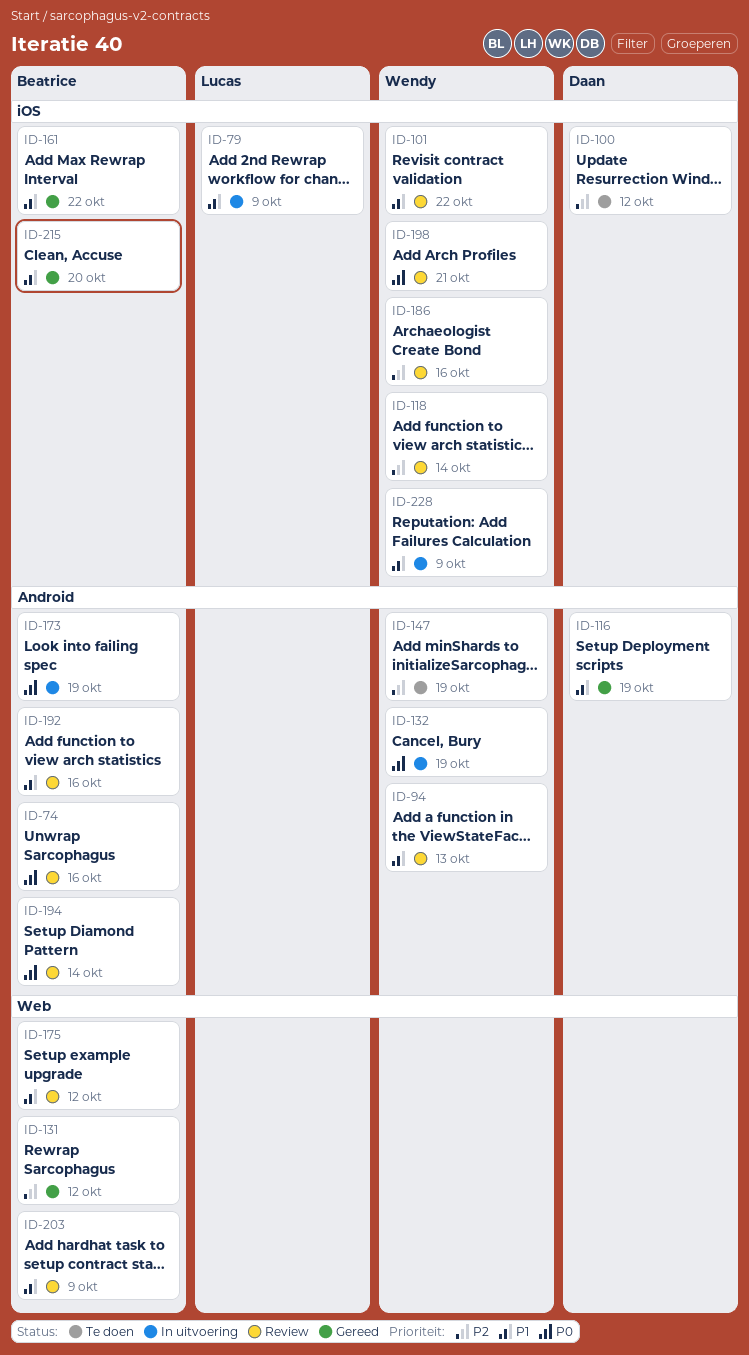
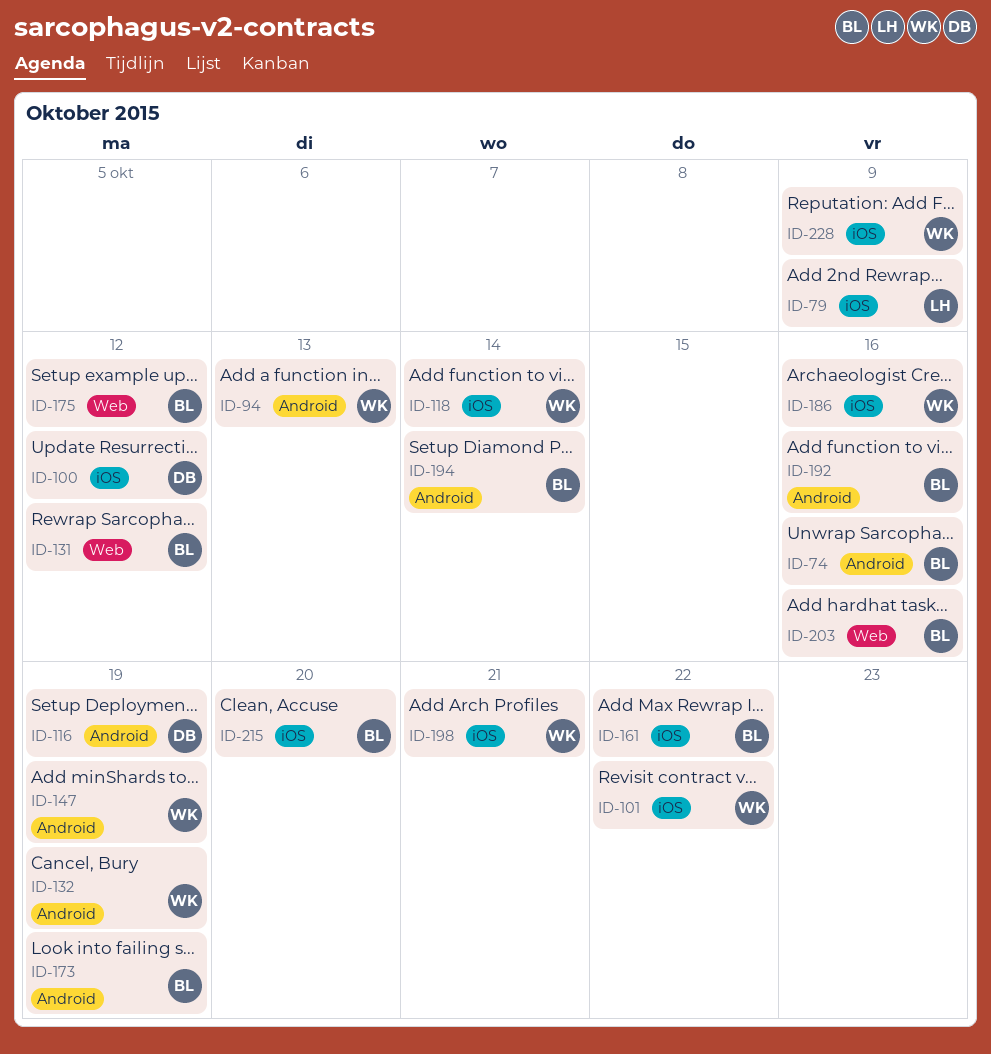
ID-203, due: Oct 9 -> Oct 16

